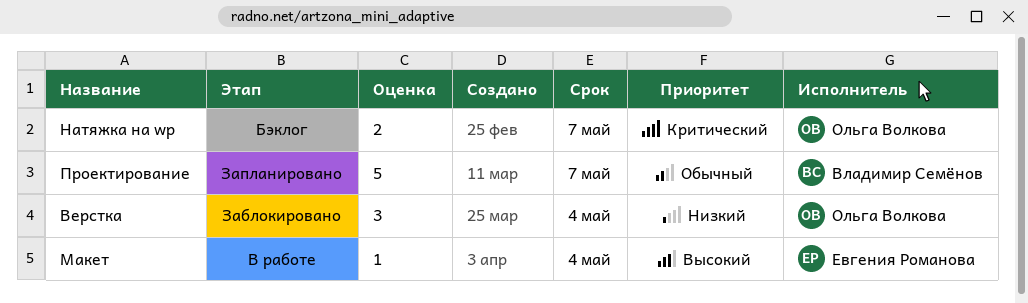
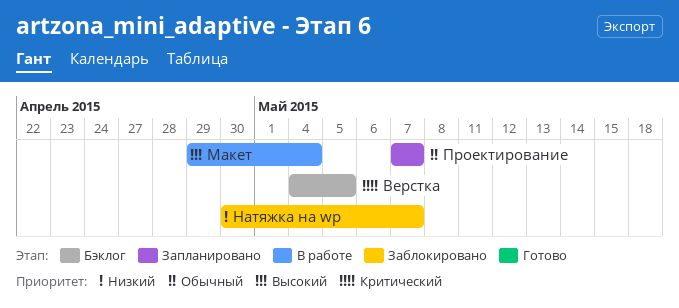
Верстка, status: Заблокировано -> Бэклог
Верстка, priority: Низкий -> Критический
Верстка, due: May 4 -> May 5
Натяжка на wp, status: Бэклог -> Заблокировано
Натяжка на wp, priority: Критический -> Низкий

